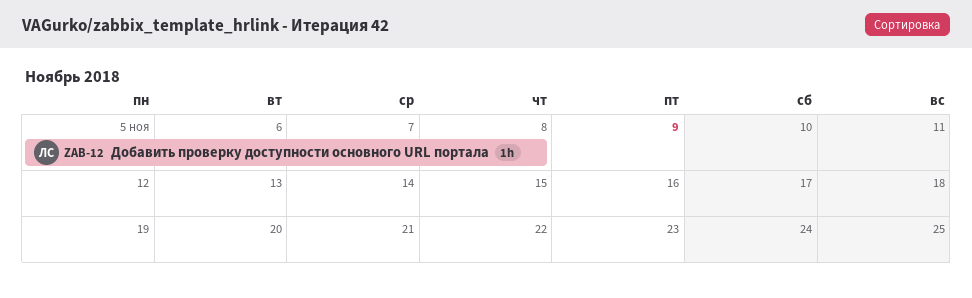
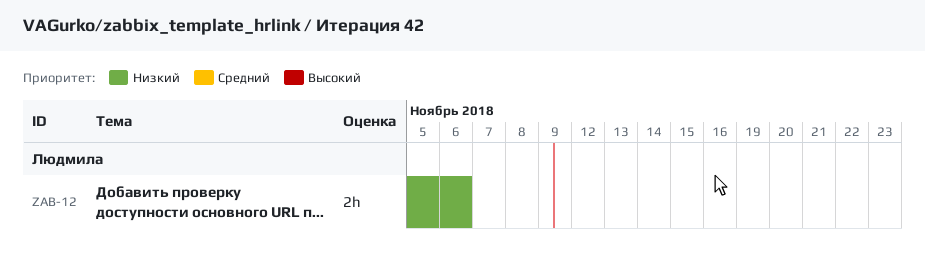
ZAB-12, estimate: 1h -> 2h
ZAB-12, due: Nov 8 -> Nov 6

